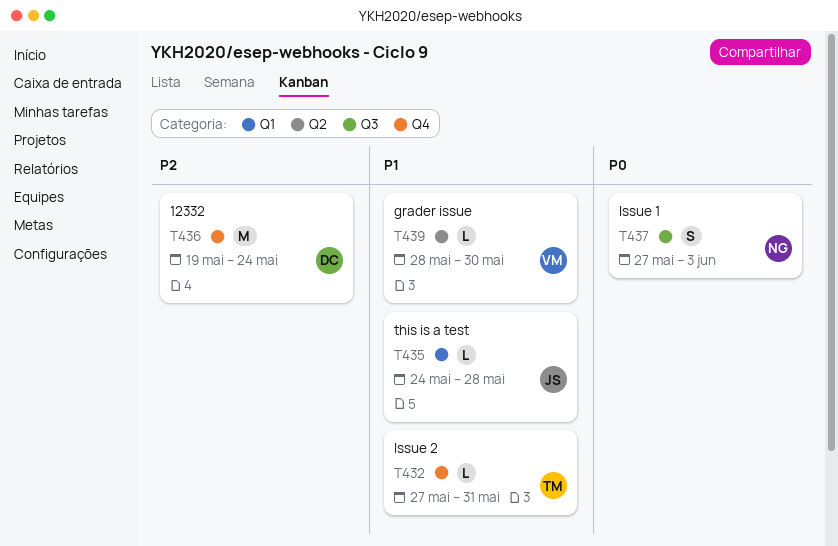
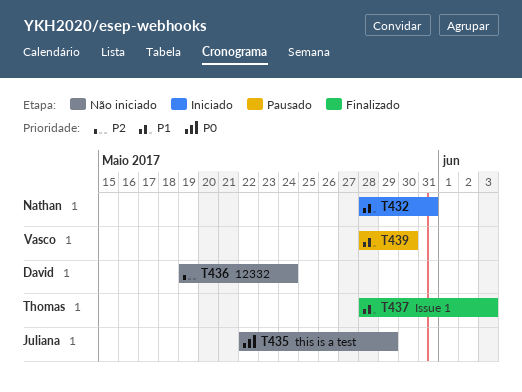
T432, owner: Thomas -> Nathan
T432, start: May 27 -> May 28
T435, priority: P1 -> P0
T435, start: May 24 -> May 22
T435, due: May 28 -> May 29
T437, owner: Nathan -> Thomas
T437, priority: P0 -> P1
T437, start: May 27 -> May 28

